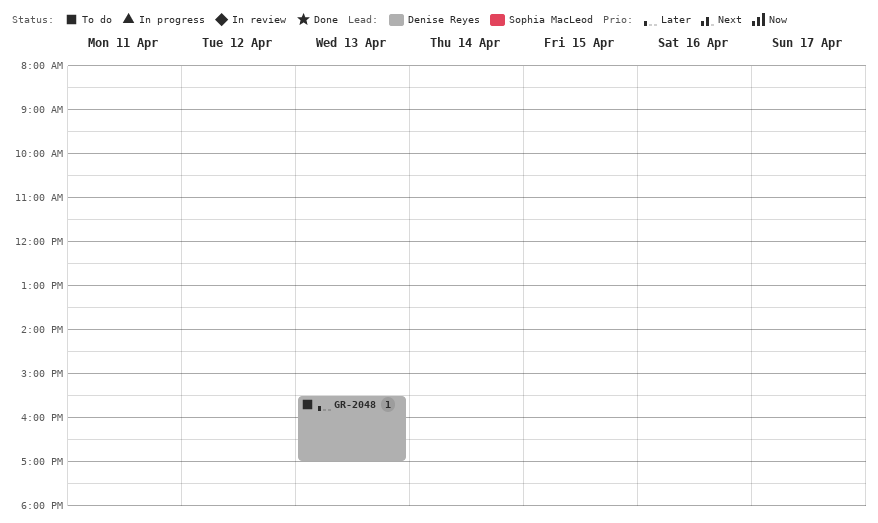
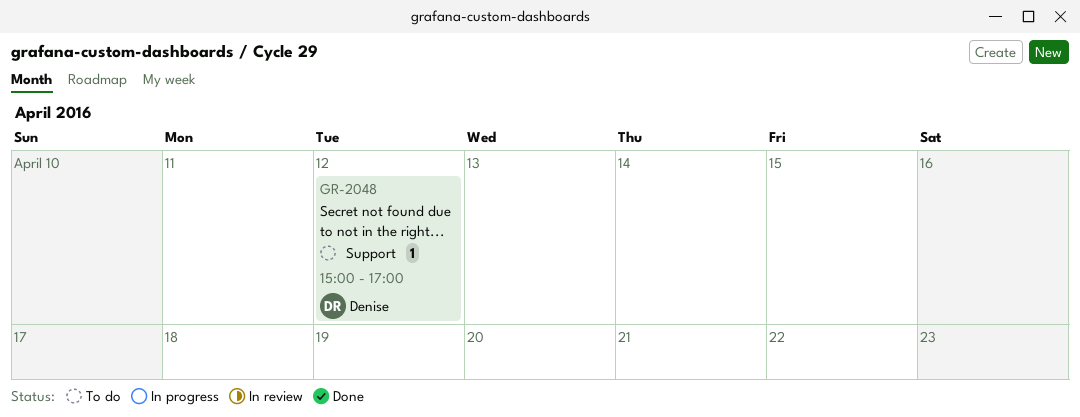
GR-2048, day: Apr 13 -> Apr 12
GR-2048, begins: 15:30 -> 15:00

